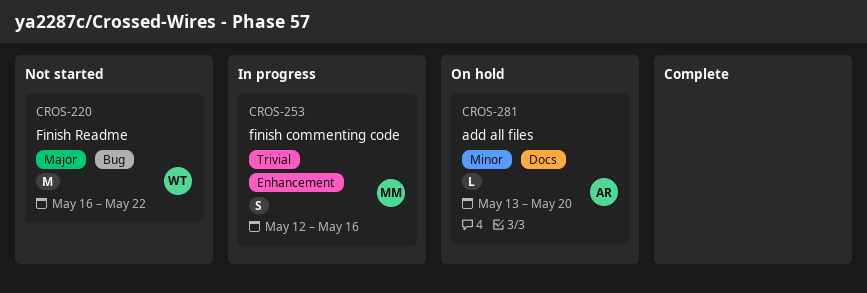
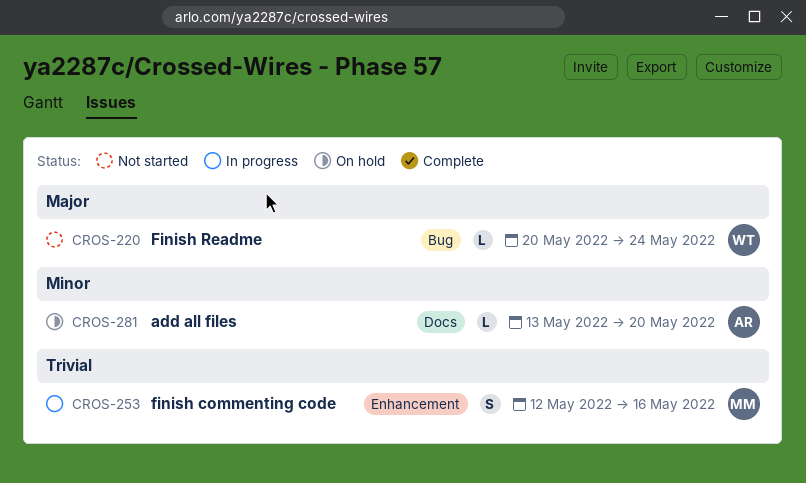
CROS-220, estimate: M -> L
CROS-220, start: May 16 -> May 20
CROS-220, due: May 22 -> May 24

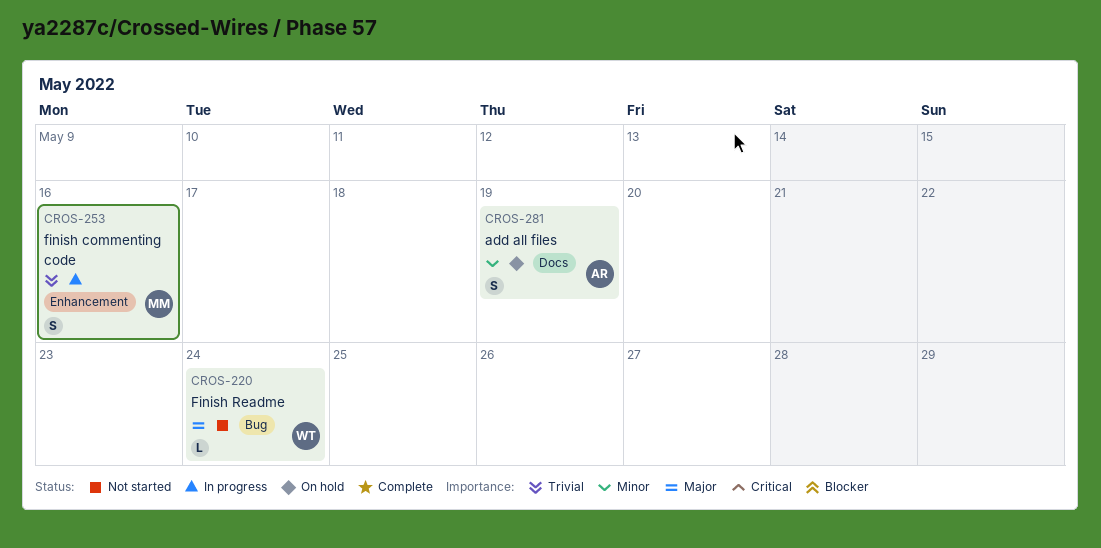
CROS-281, estimate: L -> S
CROS-281, due: May 20 -> May 19

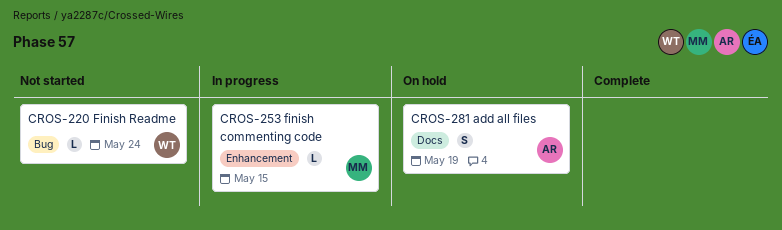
CROS-253, estimate: S -> L
CROS-253, due: May 16 -> May 15

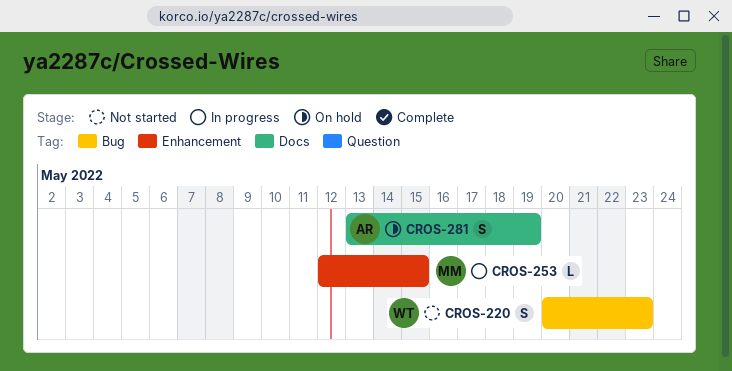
CROS-220, estimate: L -> S
CROS-220, due: May 24 -> May 23

